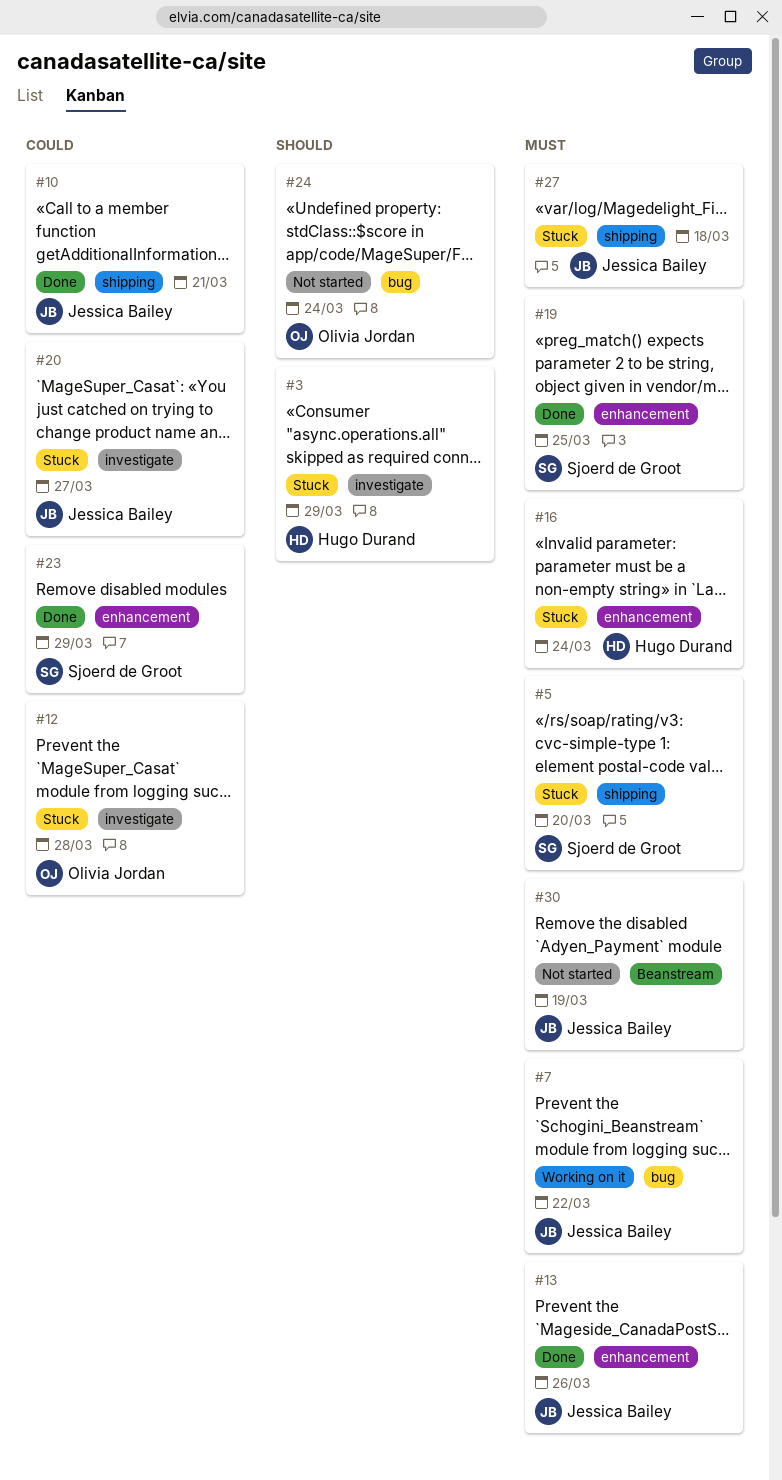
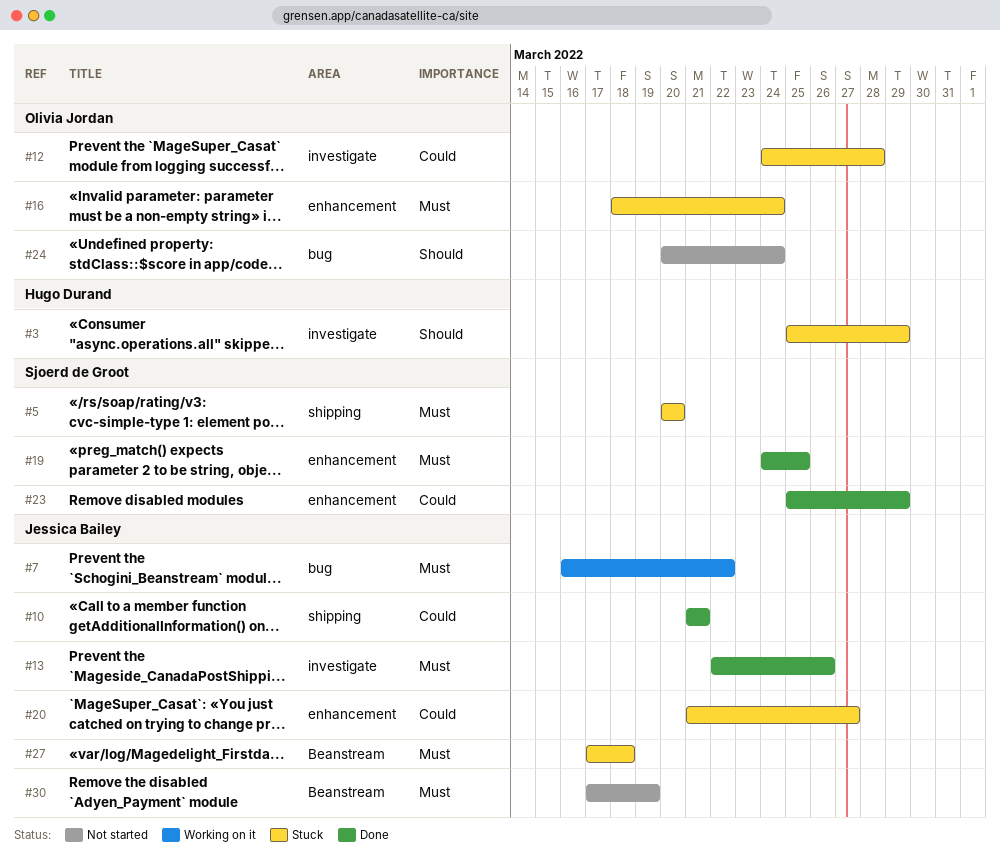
#13, label: enhancement -> investigate
#16, owner: Hugo Durand -> Olivia Jordan
#20, label: investigate -> enhancement
#27, label: shipping -> Beanstream

